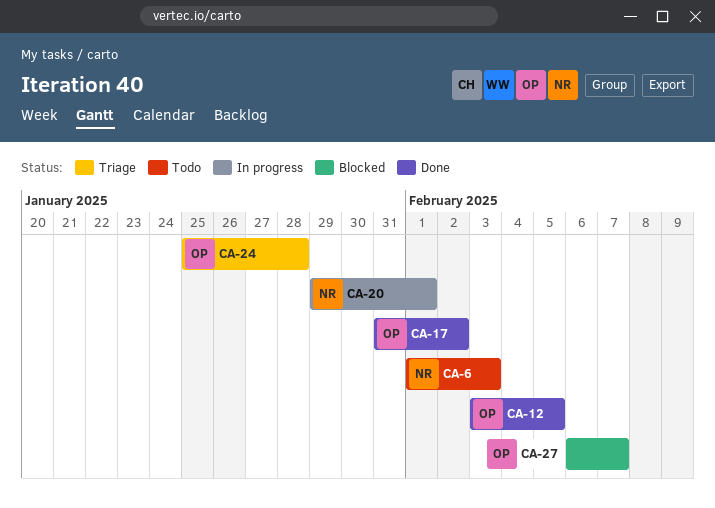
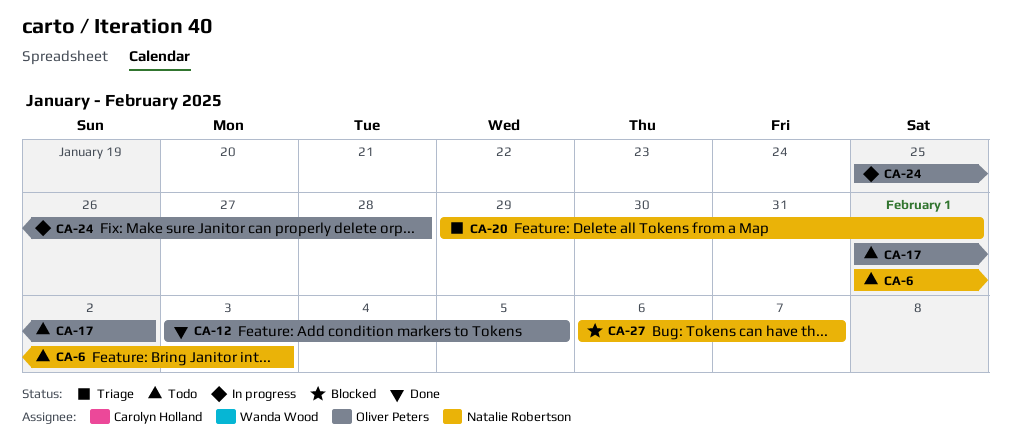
CA-17, status: Done -> Todo
CA-17, start: Jan 31 -> Feb 1
CA-20, status: In progress -> Triage
CA-24, status: Triage -> In progress
CA-27, owner: Oliver Peters -> Natalie Robertson

